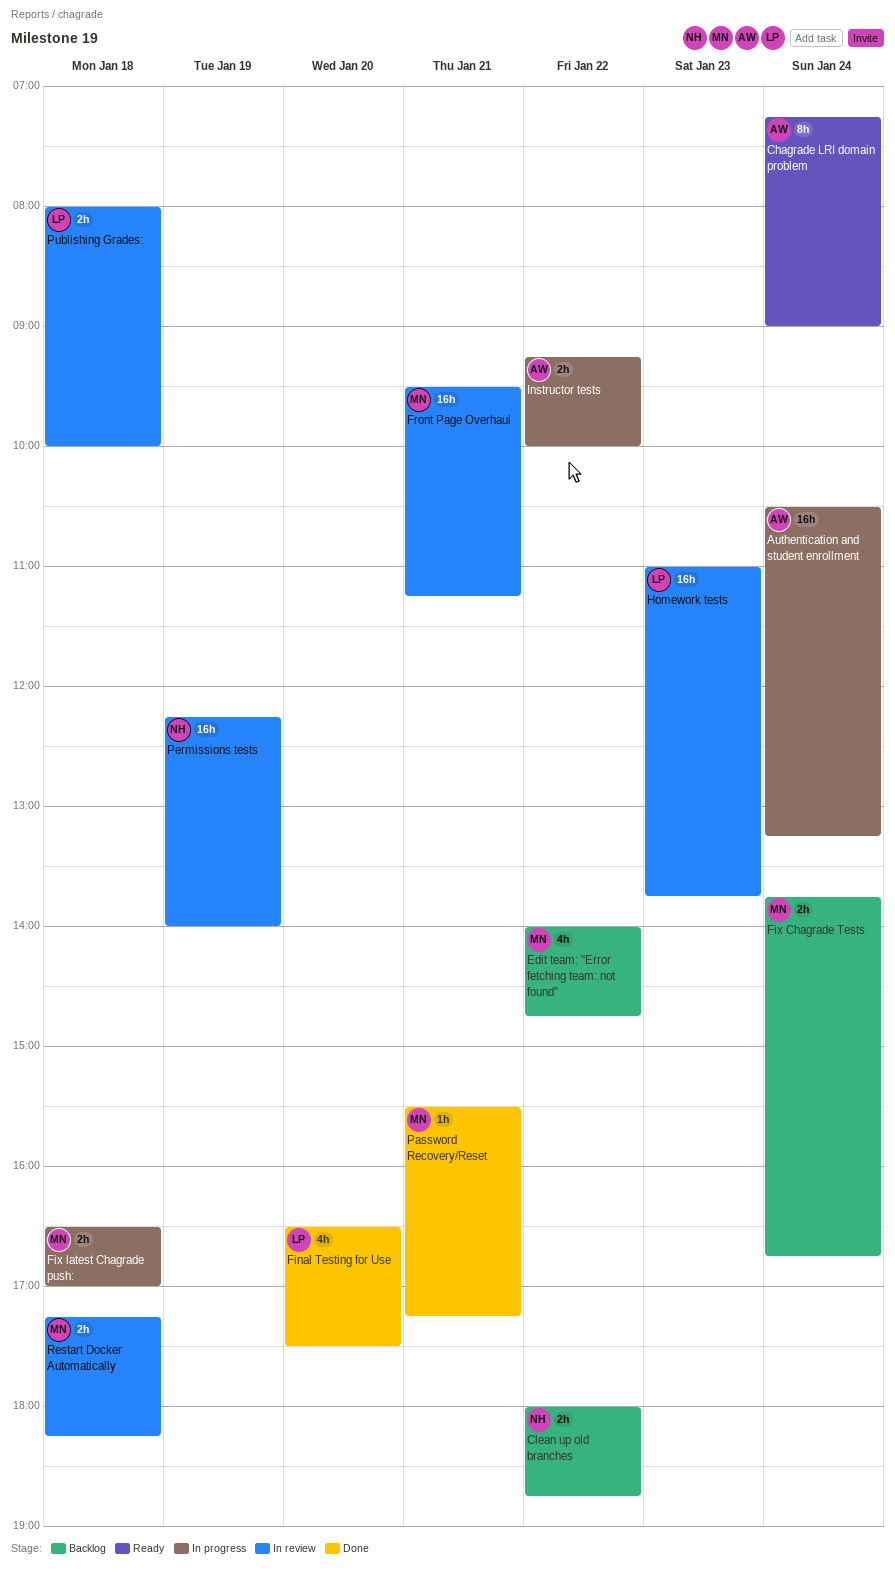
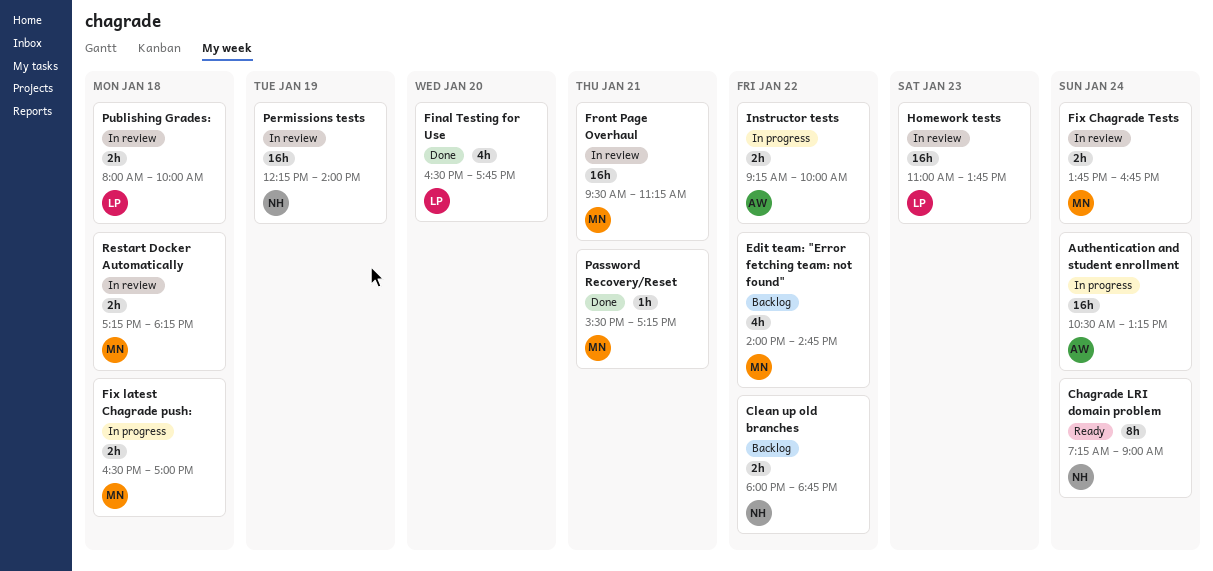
Chagrade LRI domain problem, owner: AW -> NH
Final Testing for Use, ends: 17:30 -> 17:45
Fix Chagrade Tests, status: Backlog -> In review

